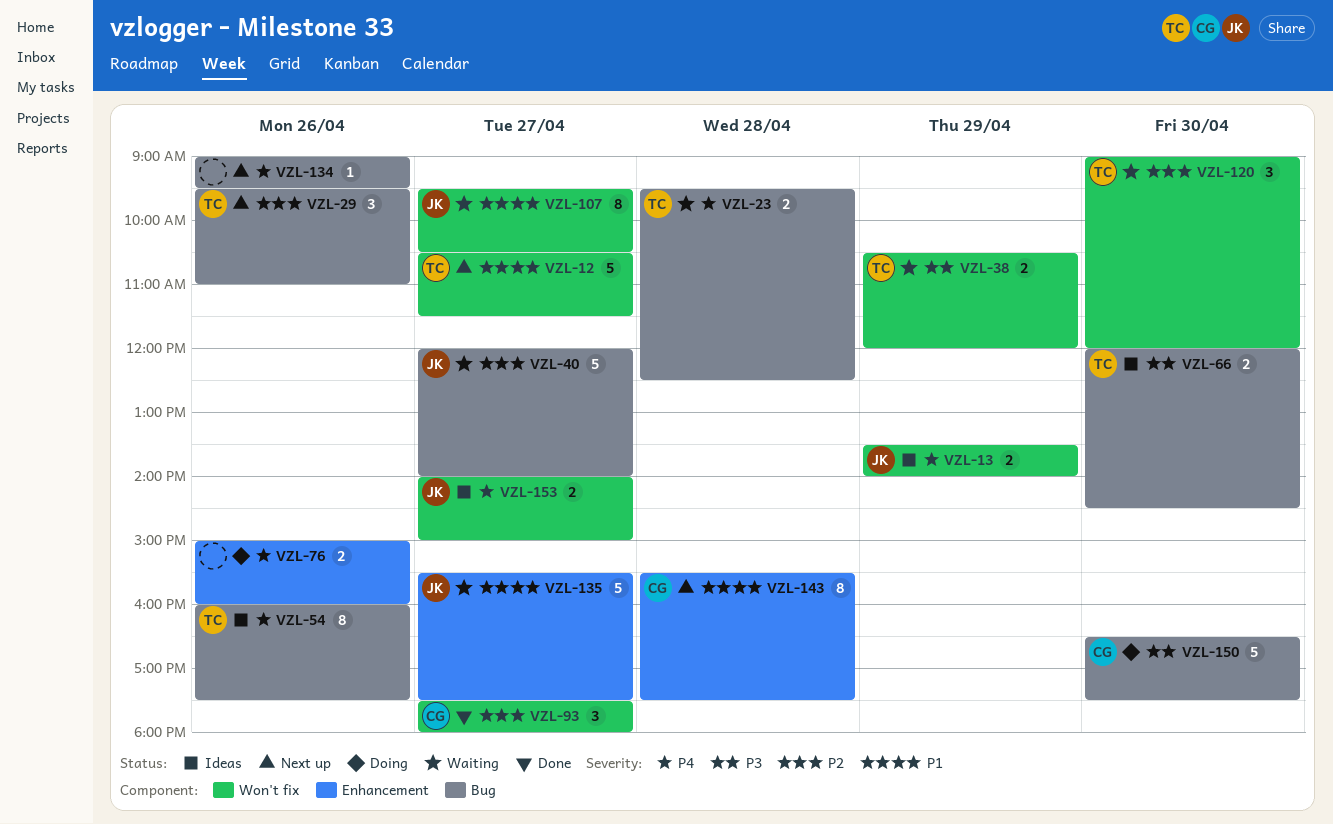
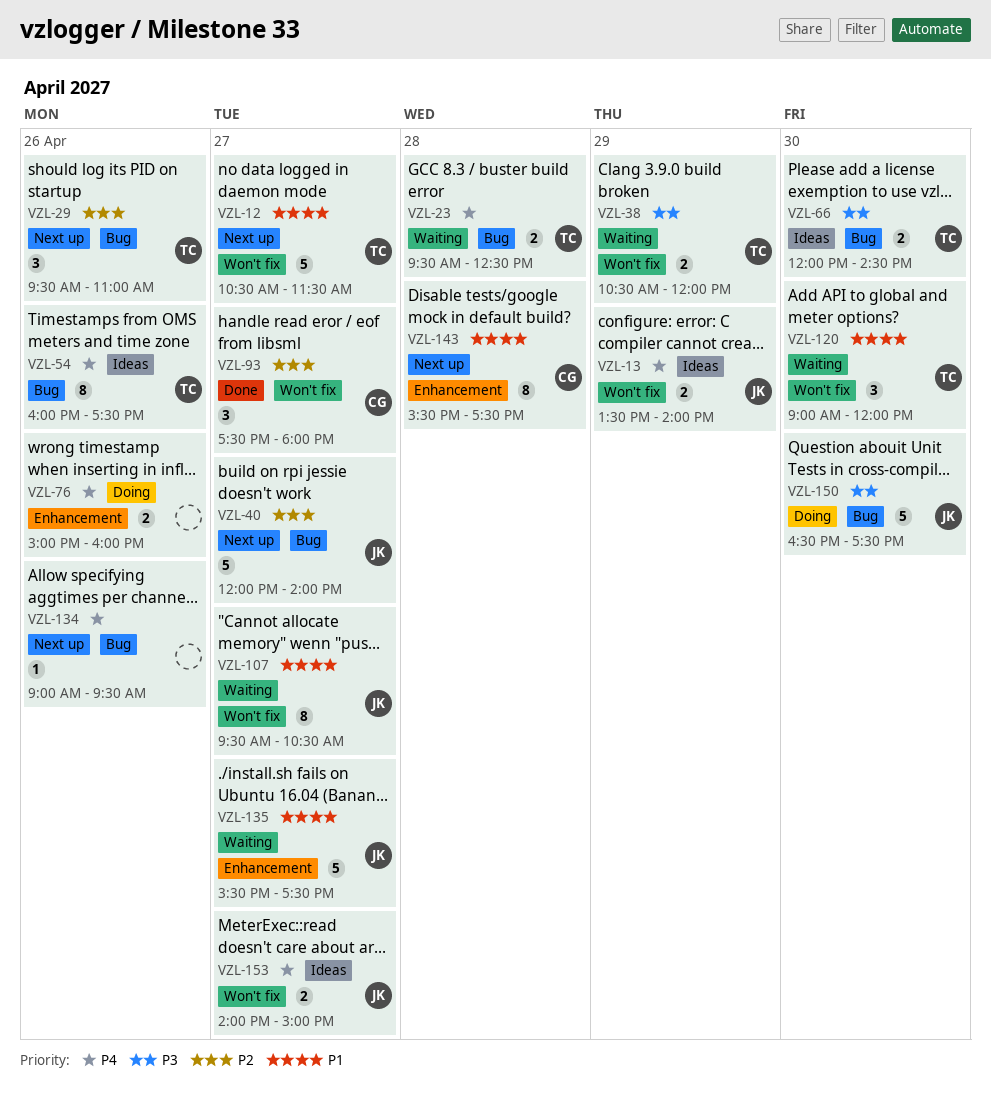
VZL-40, status: Waiting -> Next up
VZL-120, priority: P2 -> P1
VZL-150, owner: CG -> JK

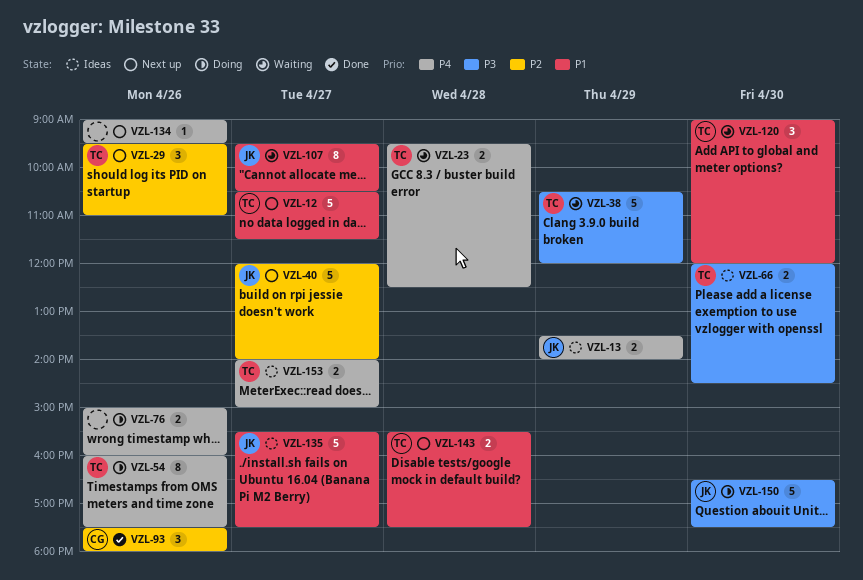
VZL-38, estimate: 2 -> 5
VZL-54, status: Ideas -> Doing
VZL-93, day: Apr 27 -> Apr 26
VZL-135, status: Waiting -> Ideas
VZL-143, owner: CG -> TC
VZL-143, estimate: 8 -> 2
VZL-153, owner: JK -> TC

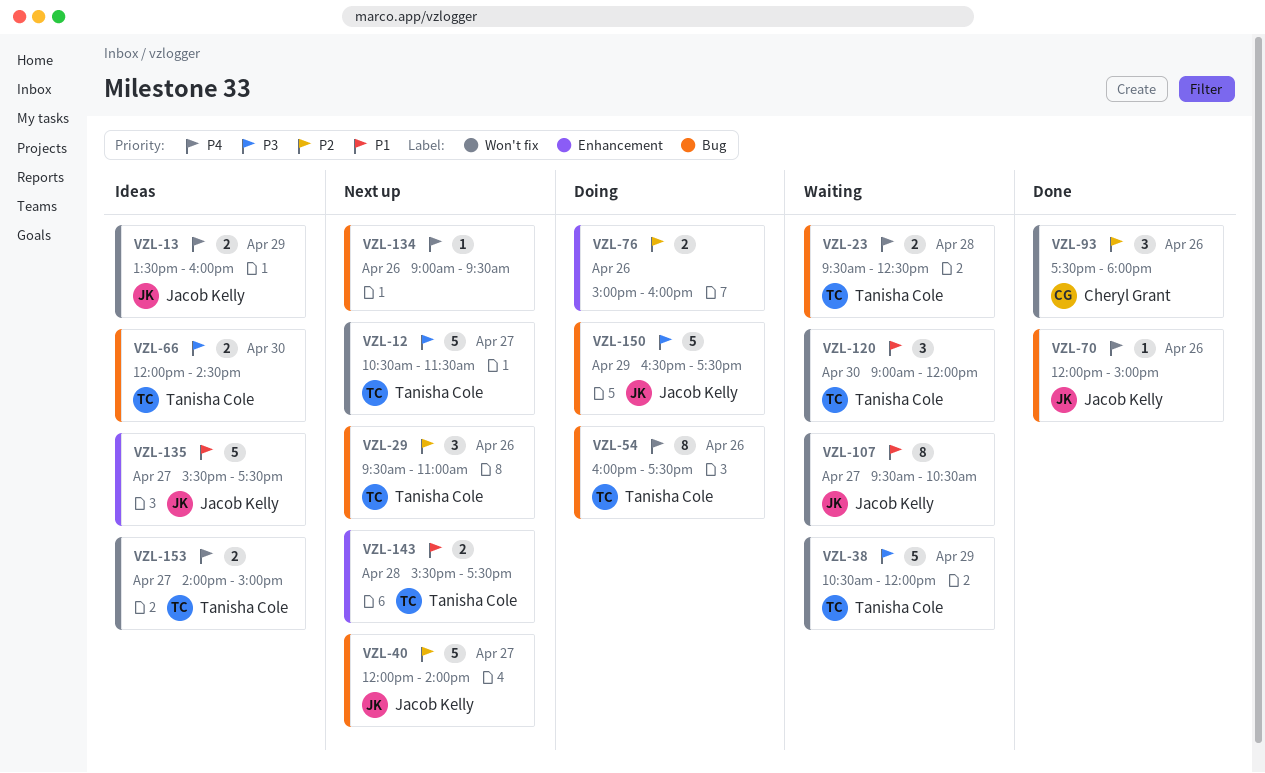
VZL-12, priority: P1 -> P3
VZL-13, ends: 14:00 -> 16:00
VZL-70: none -> present
VZL-76, priority: P4 -> P2
VZL-150, day: Apr 30 -> Apr 29

